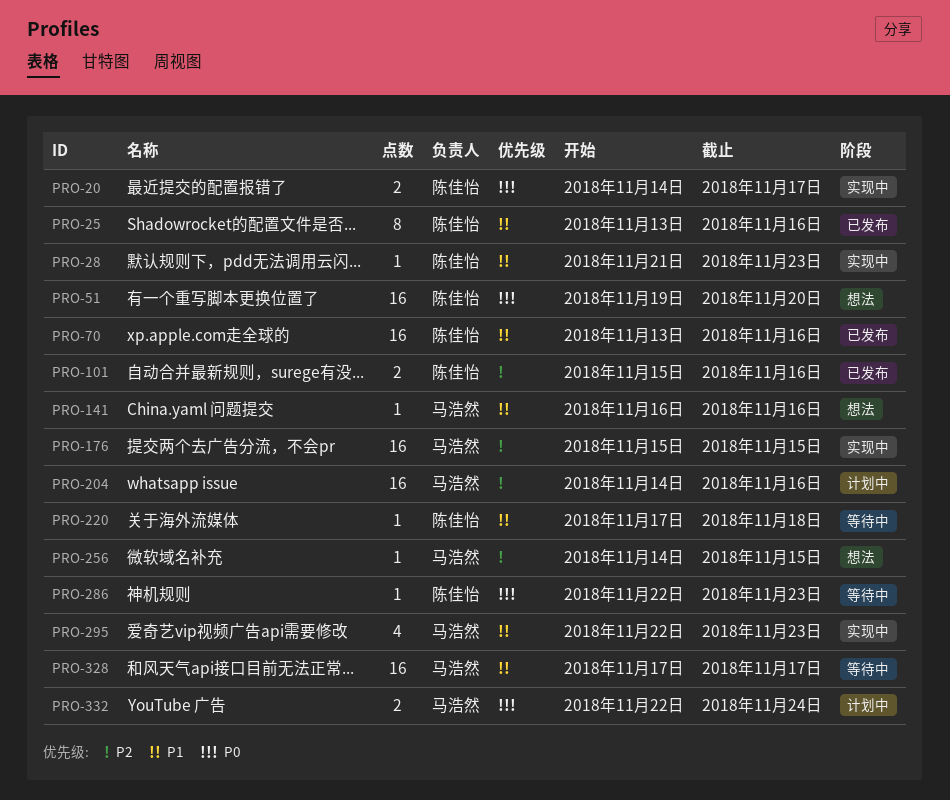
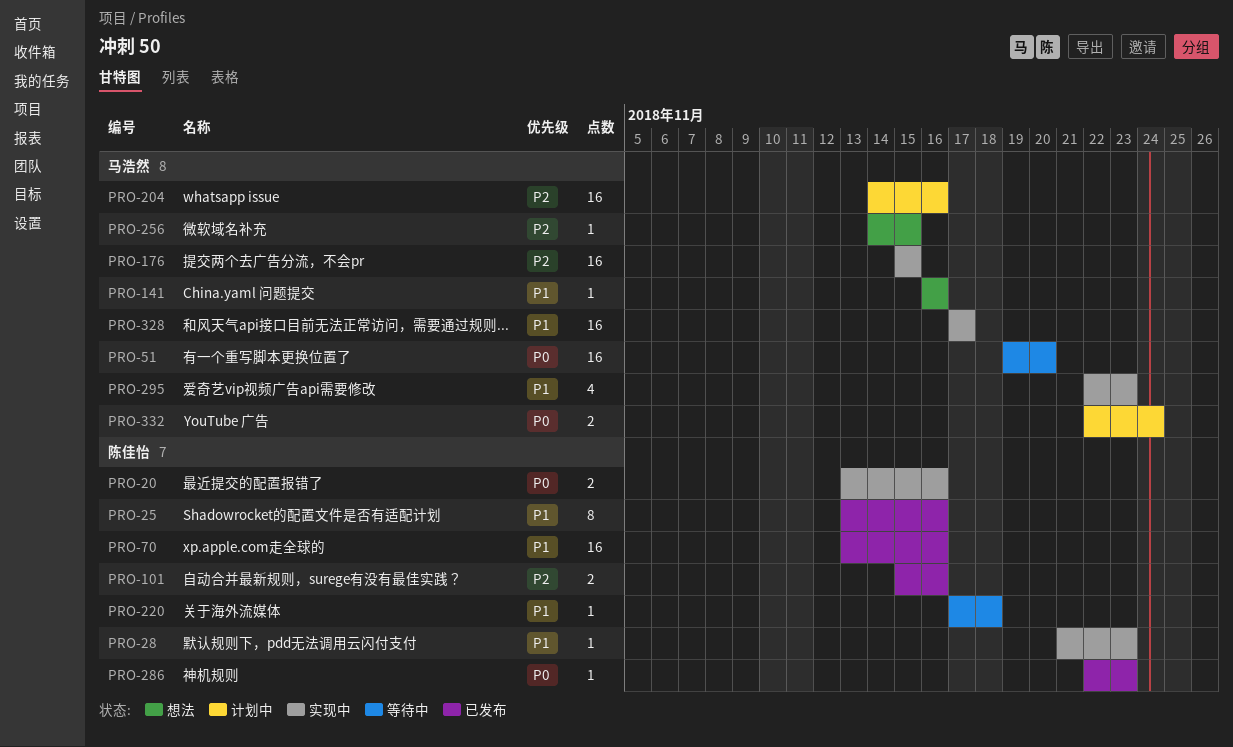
PRO-20, start: Nov 14 -> Nov 13
PRO-20, due: Nov 17 -> Nov 16
PRO-51, status: 想法 -> 等待中
PRO-51, owner: 陈佳怡 -> 马浩然
PRO-286, status: 等待中 -> 已发布
PRO-328, status: 等待中 -> 实现中

